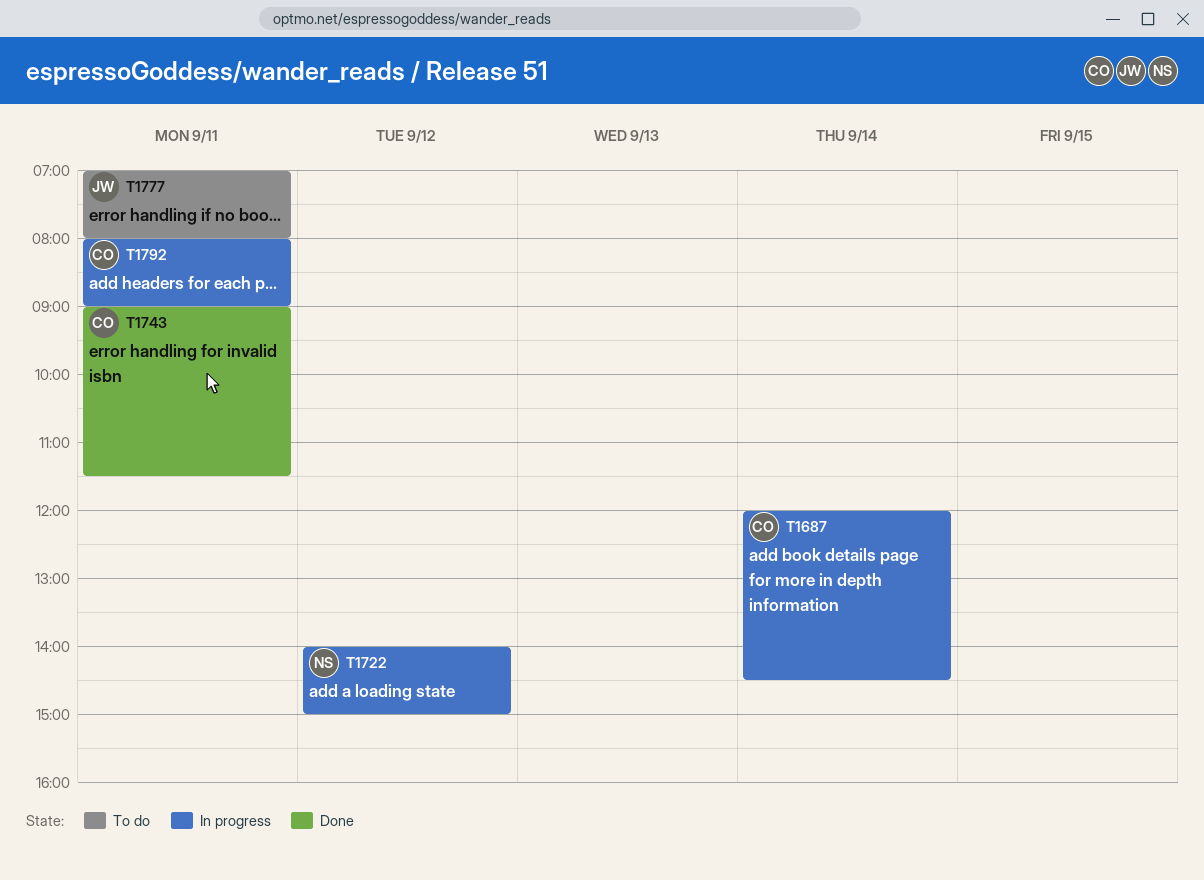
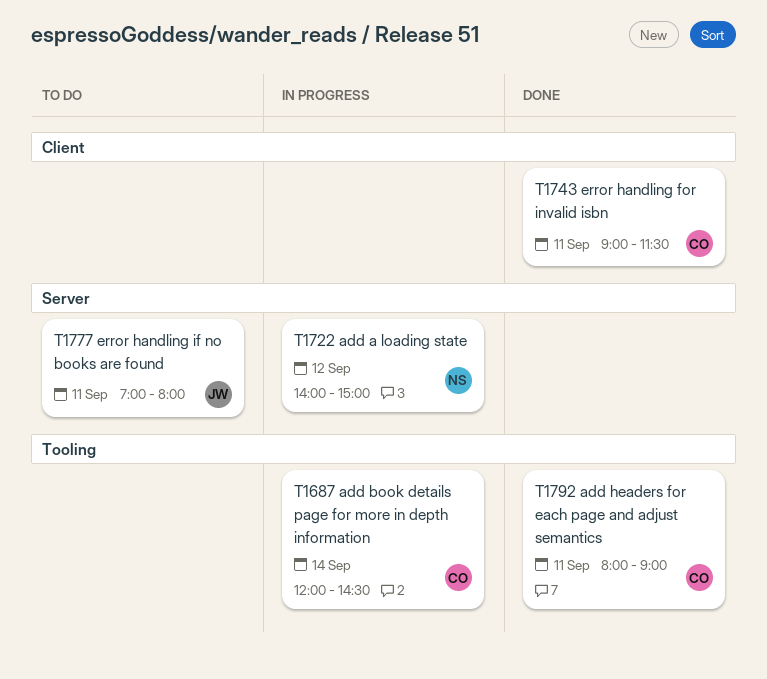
T1792, status: In progress -> Done

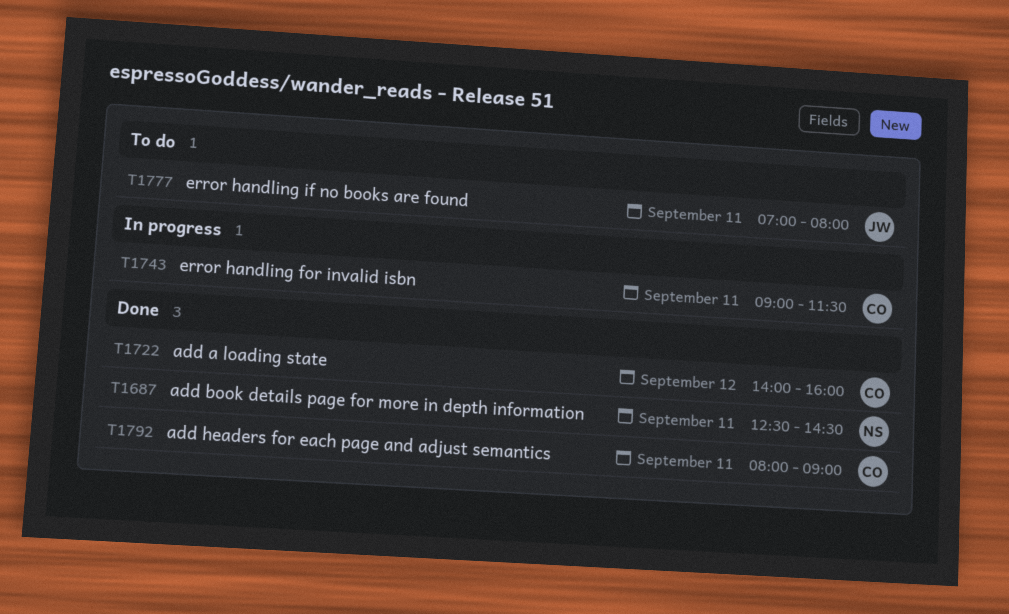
T1687, status: In progress -> Done
T1687, owner: CO -> NS
T1687, day: Sep 14 -> Sep 11
T1687, begins: 12:00 -> 12:30
T1722, status: In progress -> Done
T1722, owner: NS -> CO
T1722, ends: 15:00 -> 16:00
T1743, status: Done -> In progress

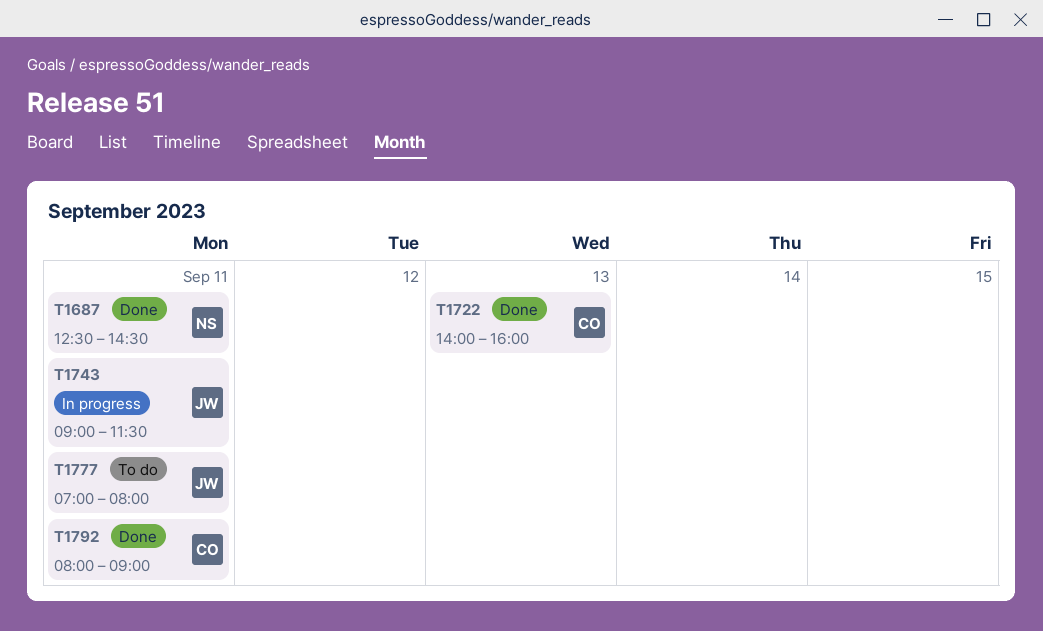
T1722, day: Sep 12 -> Sep 13
T1743, owner: CO -> JW

